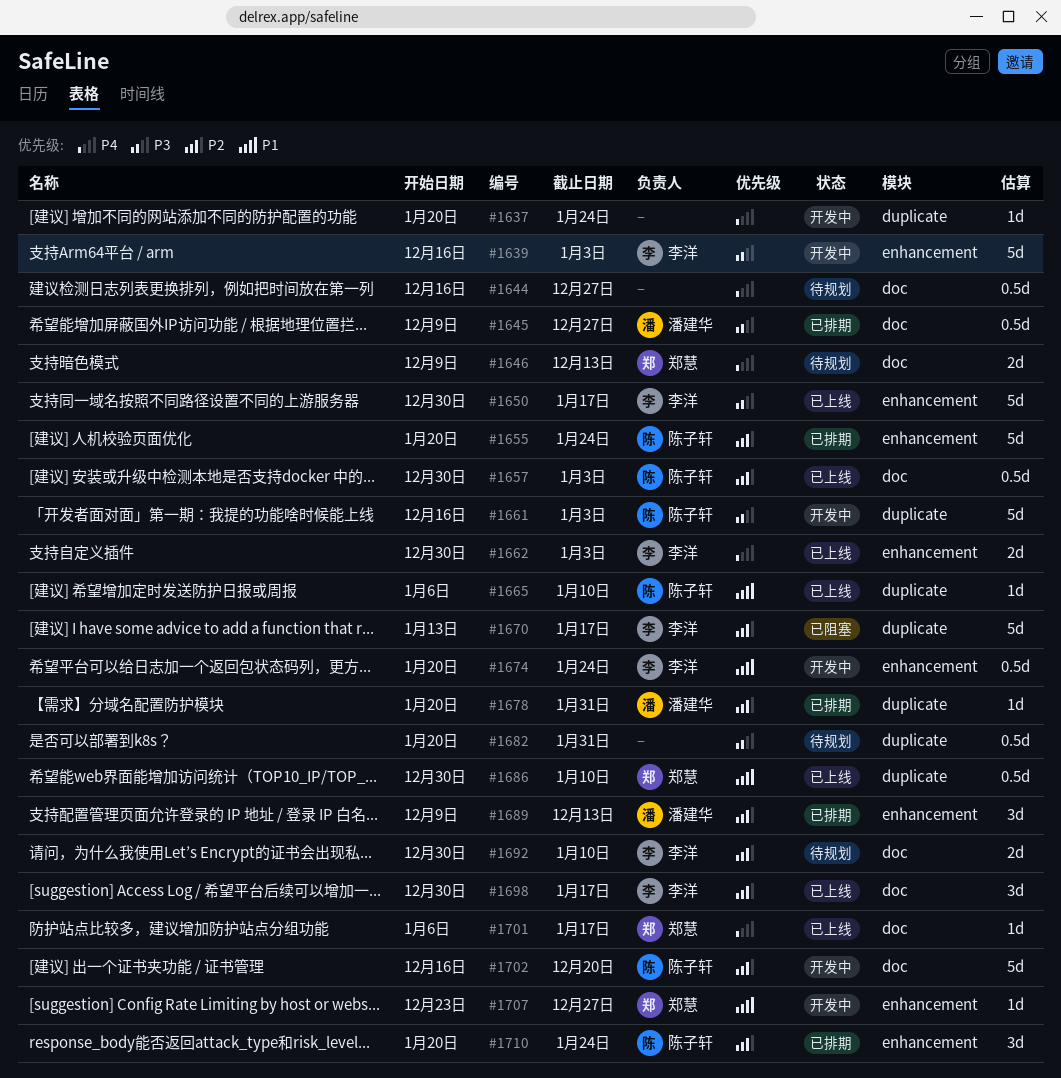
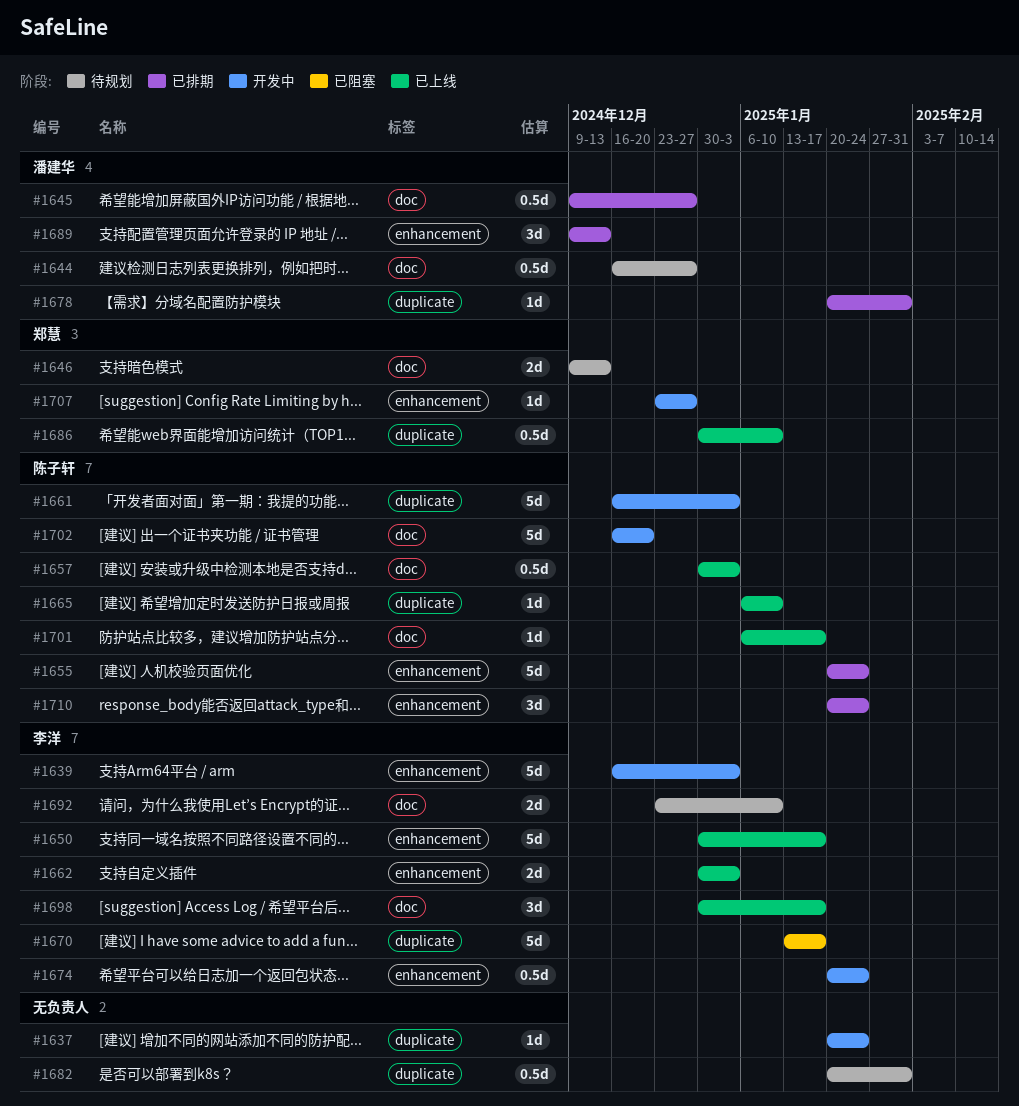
#1644, owner: none -> 潘建华
#1692, start: Dec 30 -> Dec 23
#1701, owner: 郑慧 -> 陈子轩

